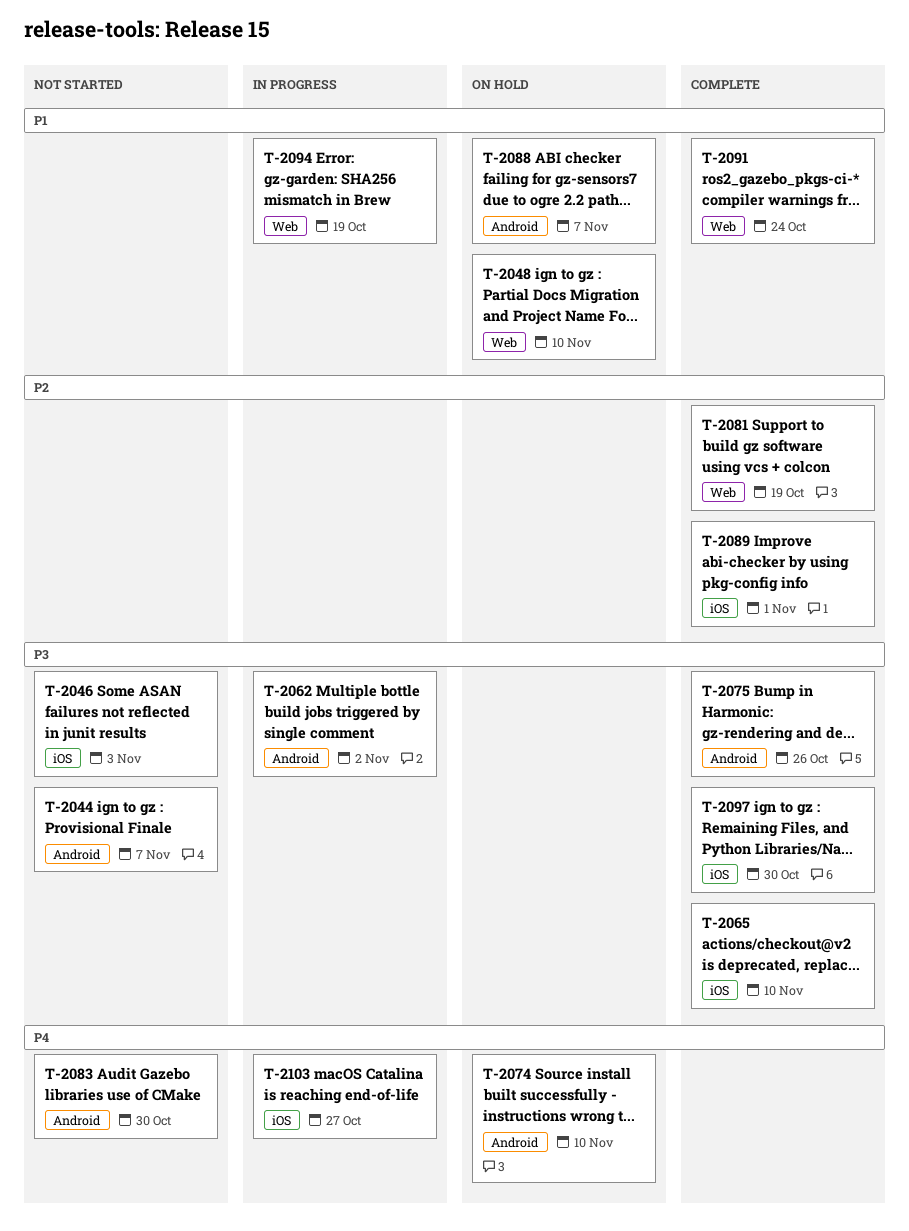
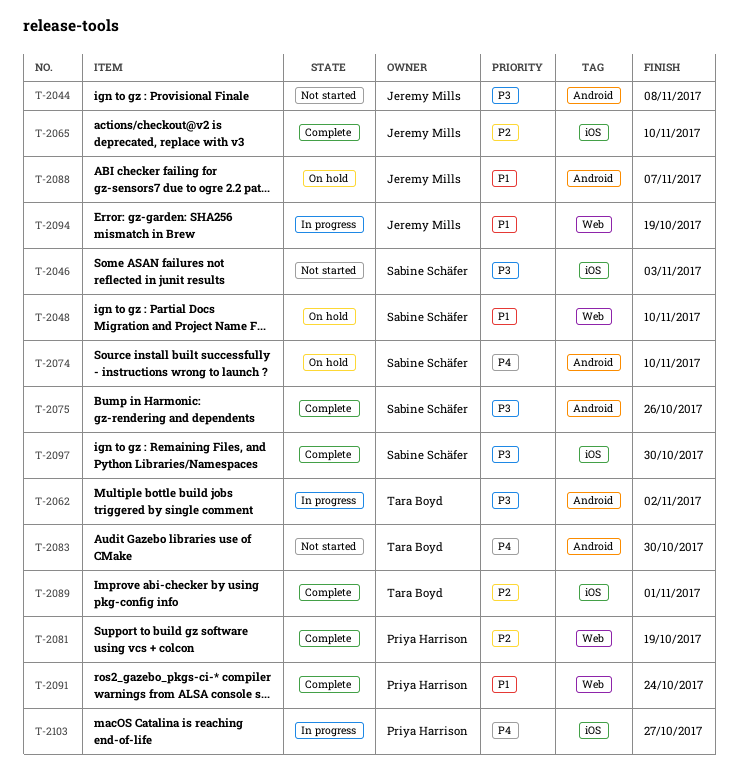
T-2044, due: Nov 7 -> Nov 8
T-2065, priority: P3 -> P2

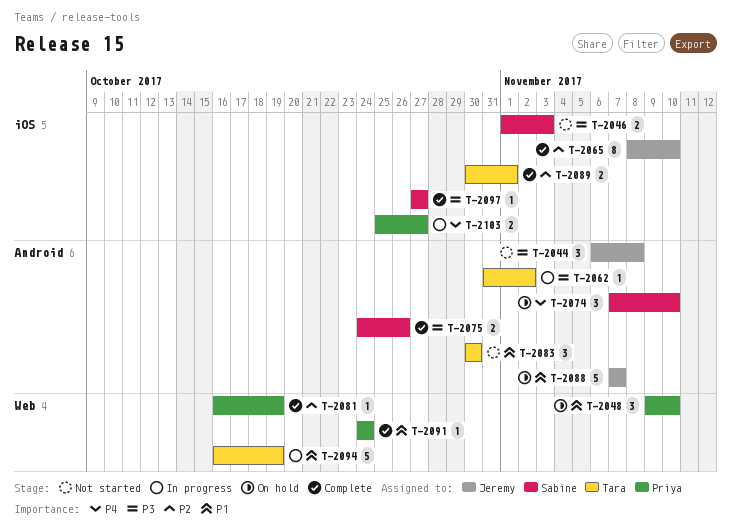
T-2048, owner: Sabine Schäfer -> Priya Harrison
T-2083, priority: P4 -> P1
T-2094, owner: Jeremy Mills -> Tara Boyd
T-2097, due: Oct 30 -> Oct 27

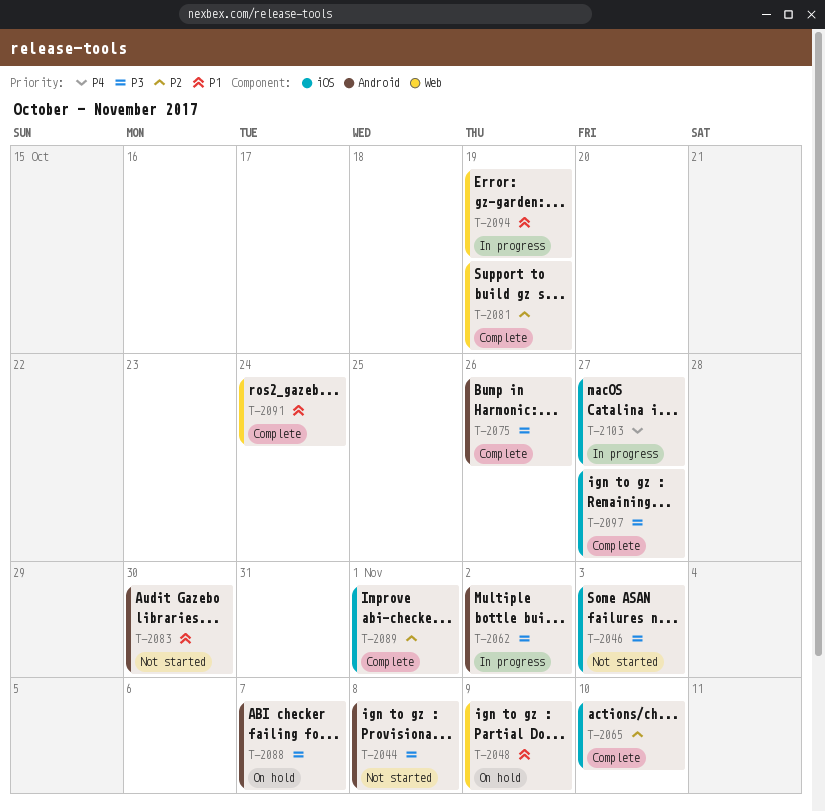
T-2048, due: Nov 10 -> Nov 9
T-2074: present -> none
T-2088, priority: P1 -> P3

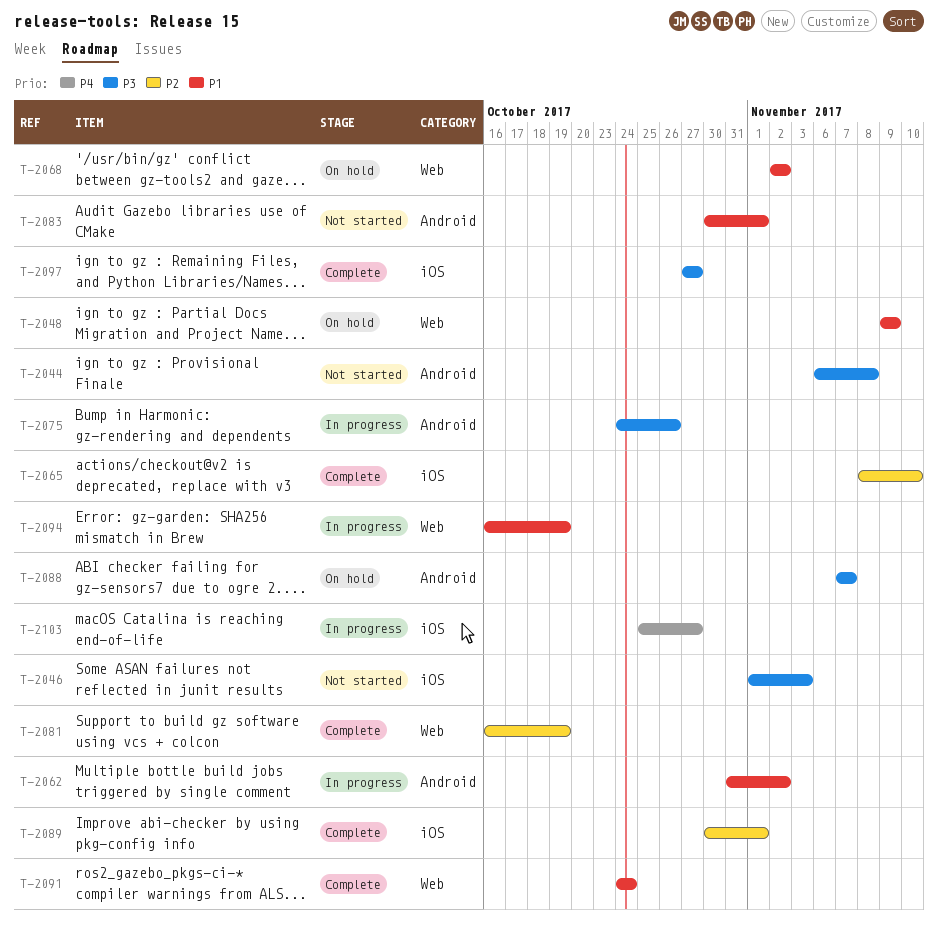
T-2062, priority: P3 -> P1
T-2068: none -> present
T-2075, status: Complete -> In progress
T-2083, due: Oct 30 -> Nov 1

